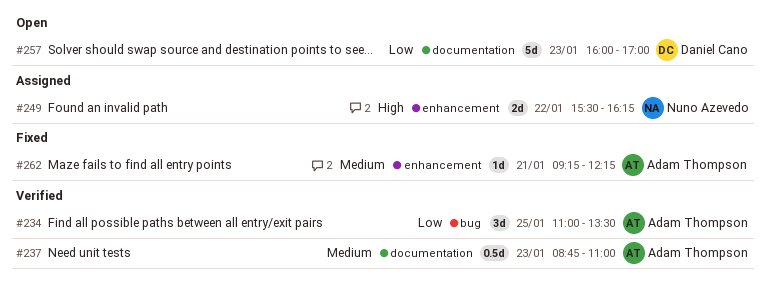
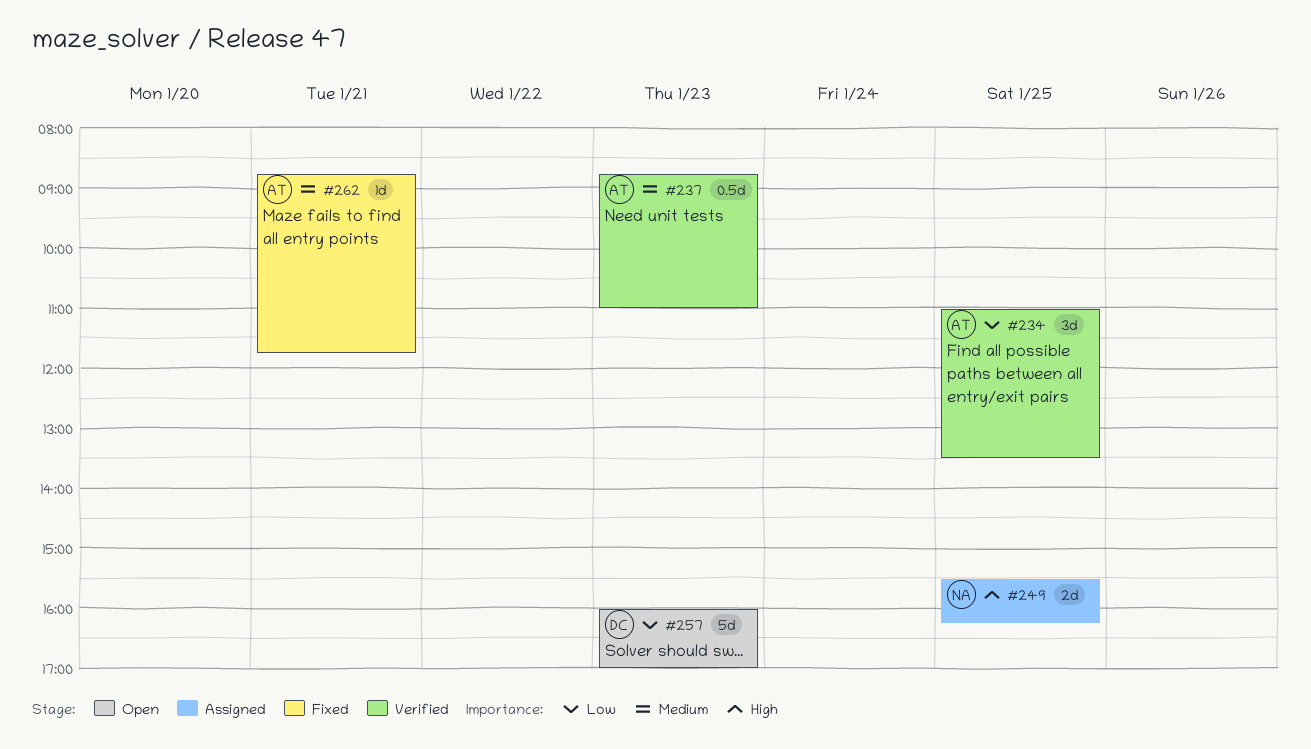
#249, day: Jan 22 -> Jan 25
#262, begins: 09:15 -> 08:45
#262, ends: 12:15 -> 11:45

